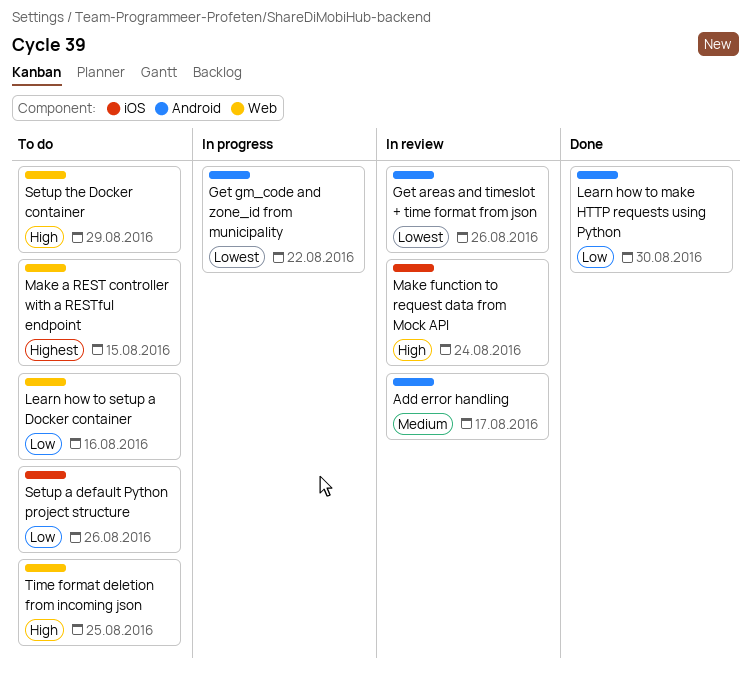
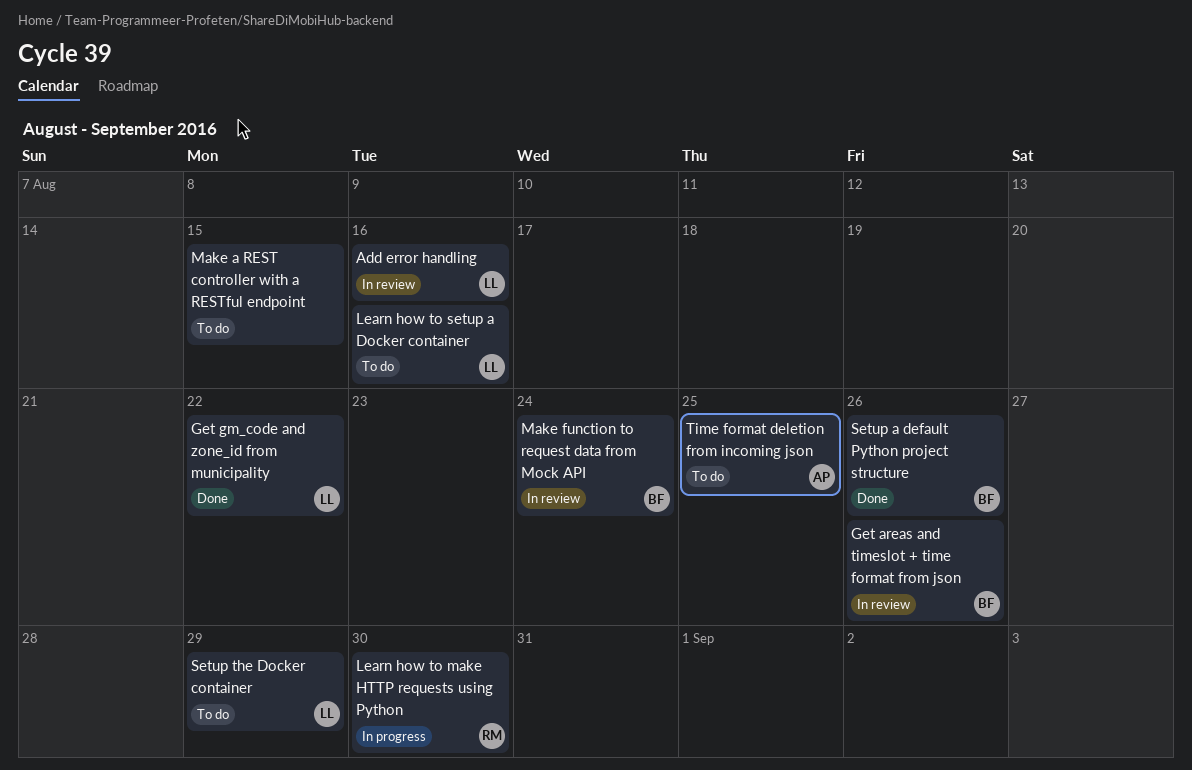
Add error handling, due: Aug 17 -> Aug 16
Get gm_code and zone_id from municipality, status: In progress -> Done
Learn how to make HTTP requests using Python, status: Done -> In progress
Setup a default Python project structure, status: To do -> Done

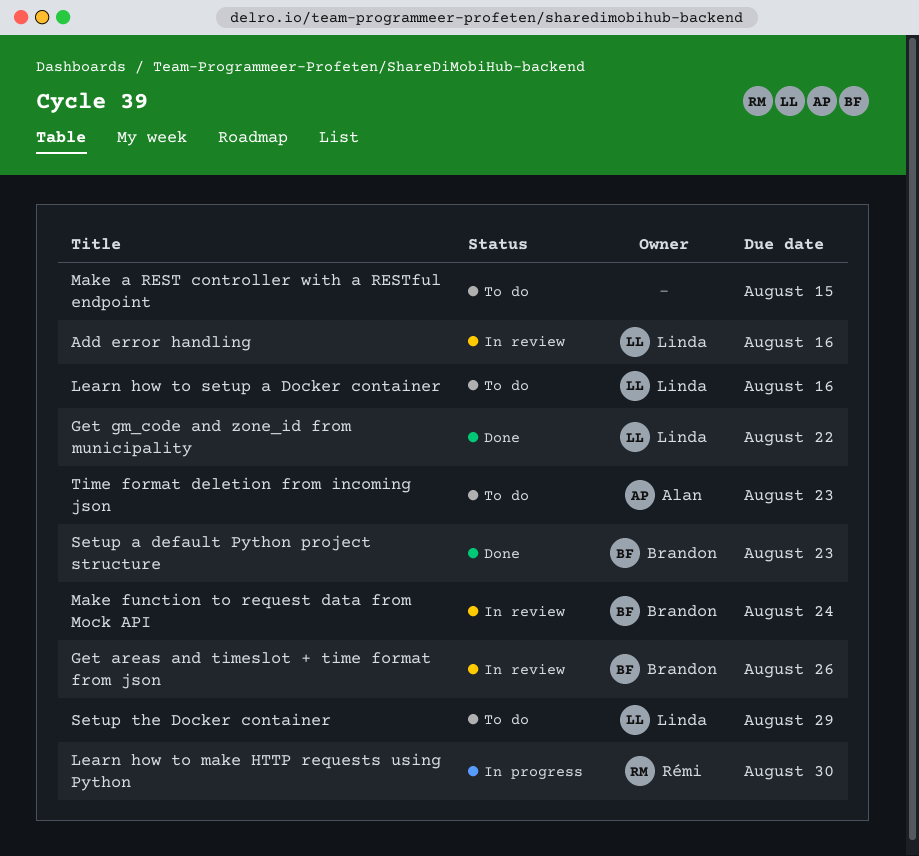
Setup a default Python project structure, due: Aug 26 -> Aug 23
Time format deletion from incoming json, due: Aug 25 -> Aug 23

